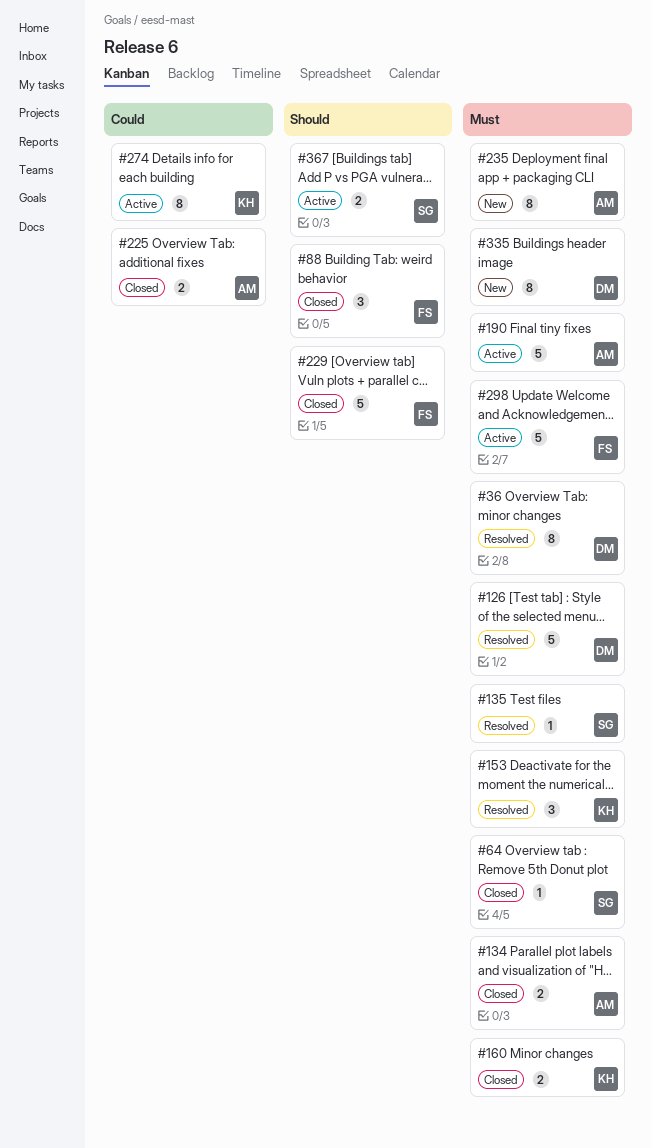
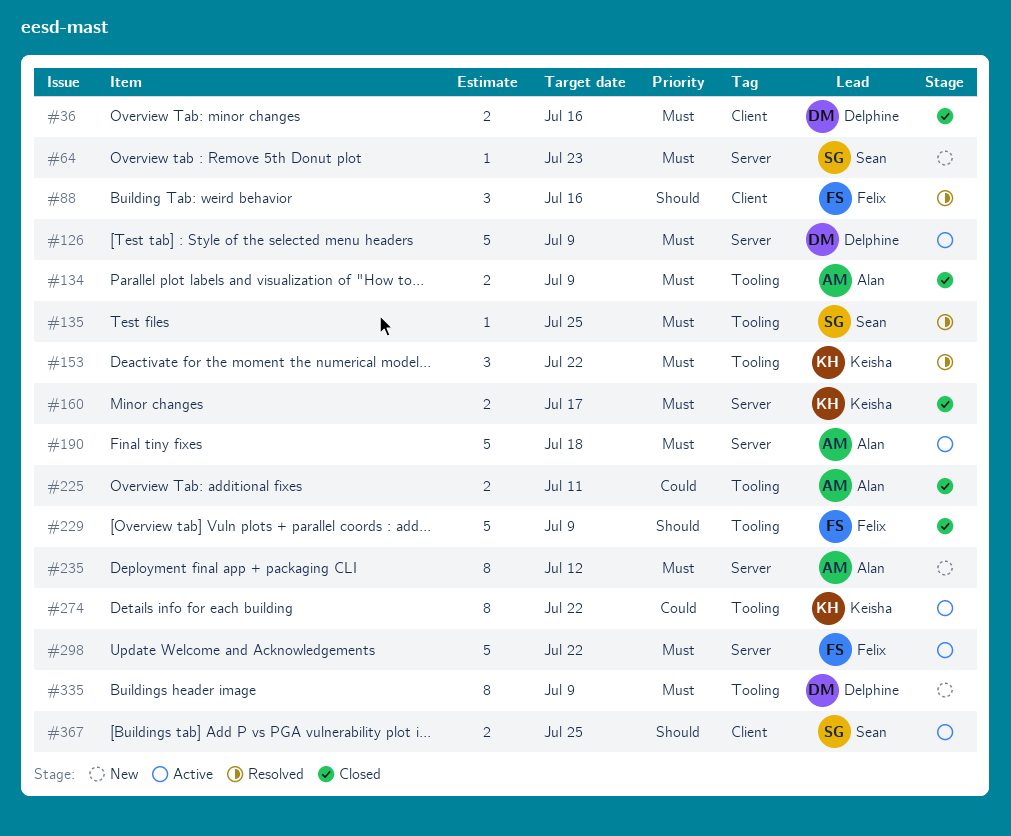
#36, status: Resolved -> Closed
#36, estimate: 8 -> 2
#64, status: Closed -> New
#88, status: Closed -> Resolved
#126, status: Resolved -> Active

